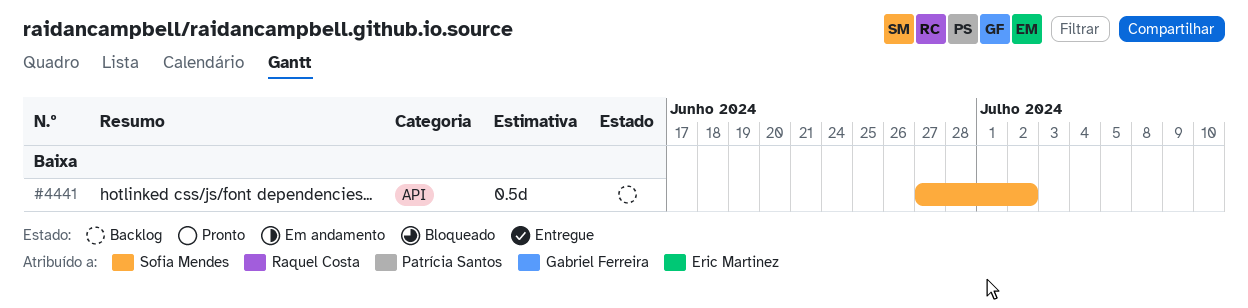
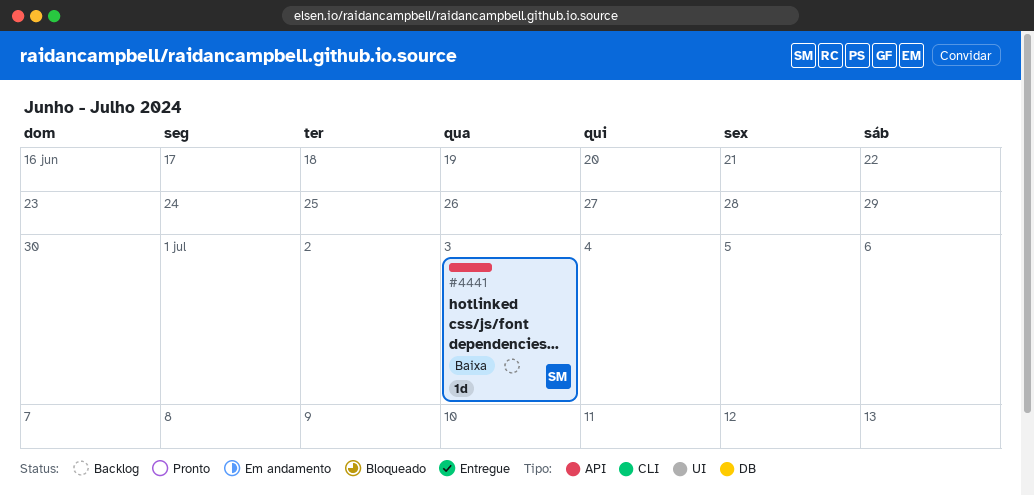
#4441, estimate: 0.5d -> 1d
#4441, due: Jul 2 -> Jul 3

